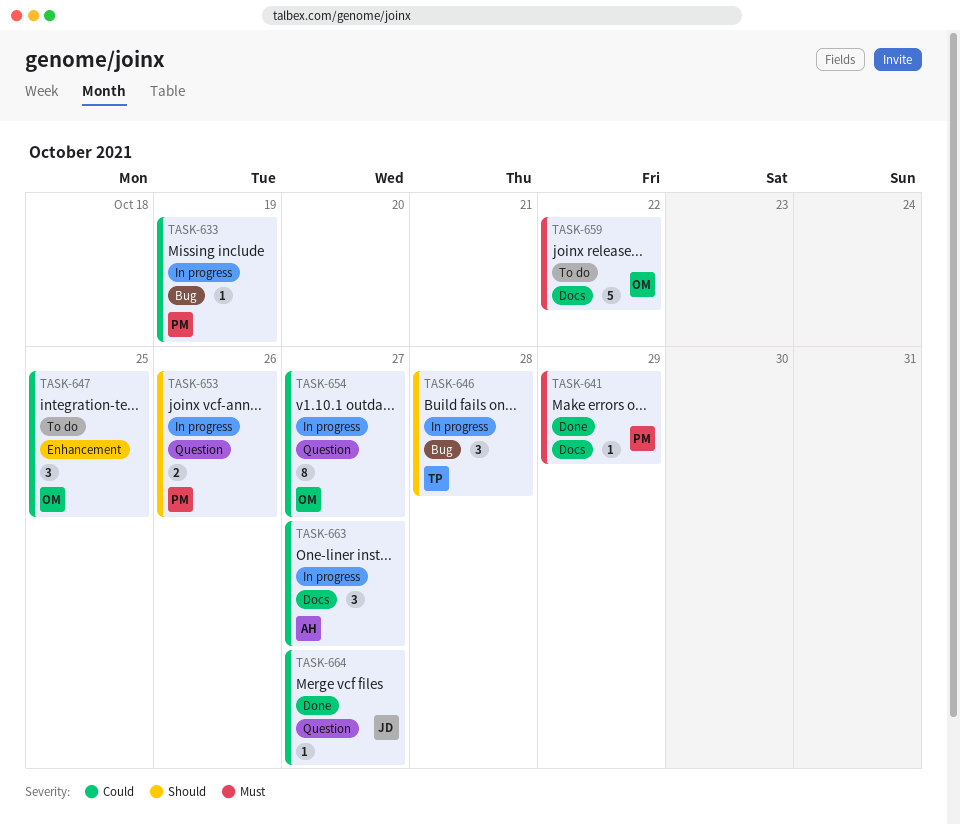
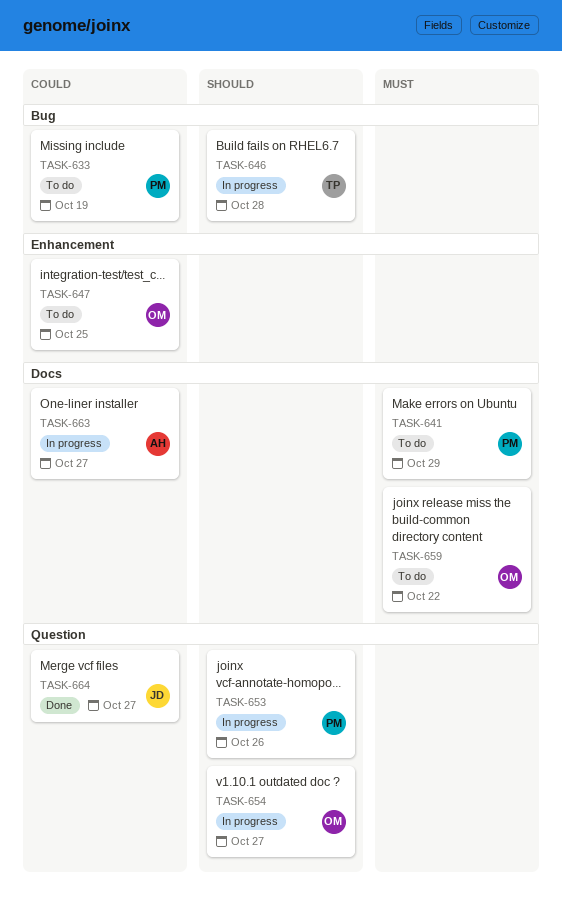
TASK-633, status: In progress -> To do
TASK-641, status: Done -> To do
TASK-654, priority: Could -> Should

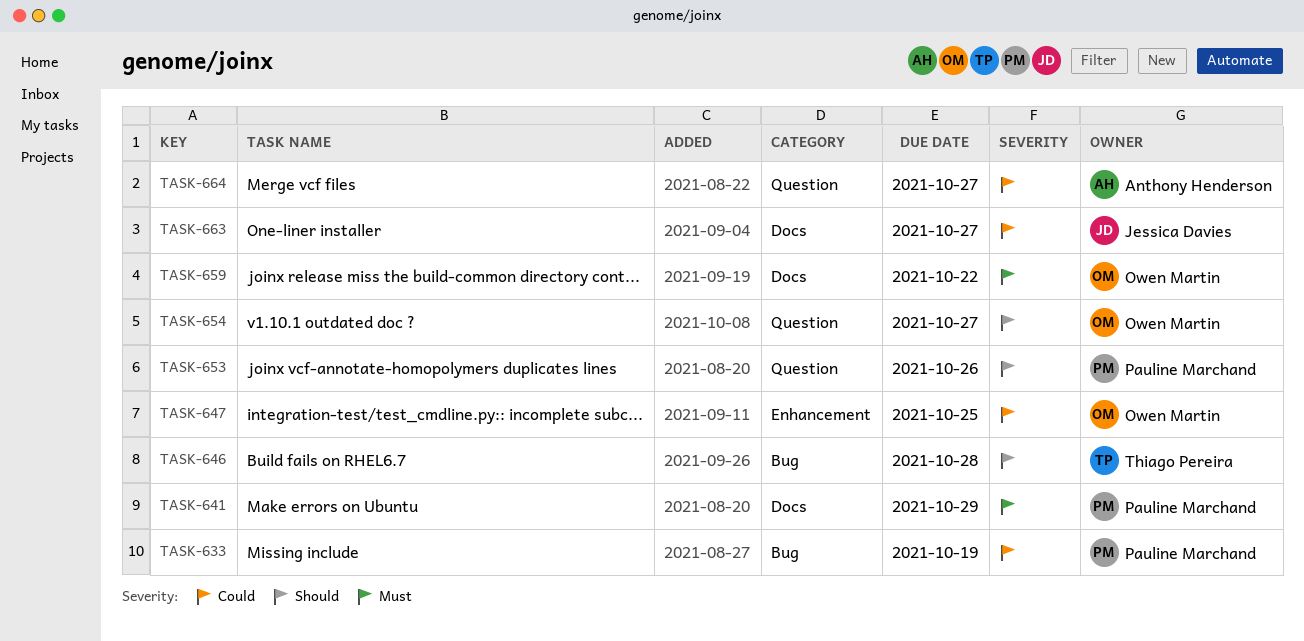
TASK-663, owner: Anthony Henderson -> Jessica Davies
TASK-664, owner: Jessica Davies -> Anthony Henderson

